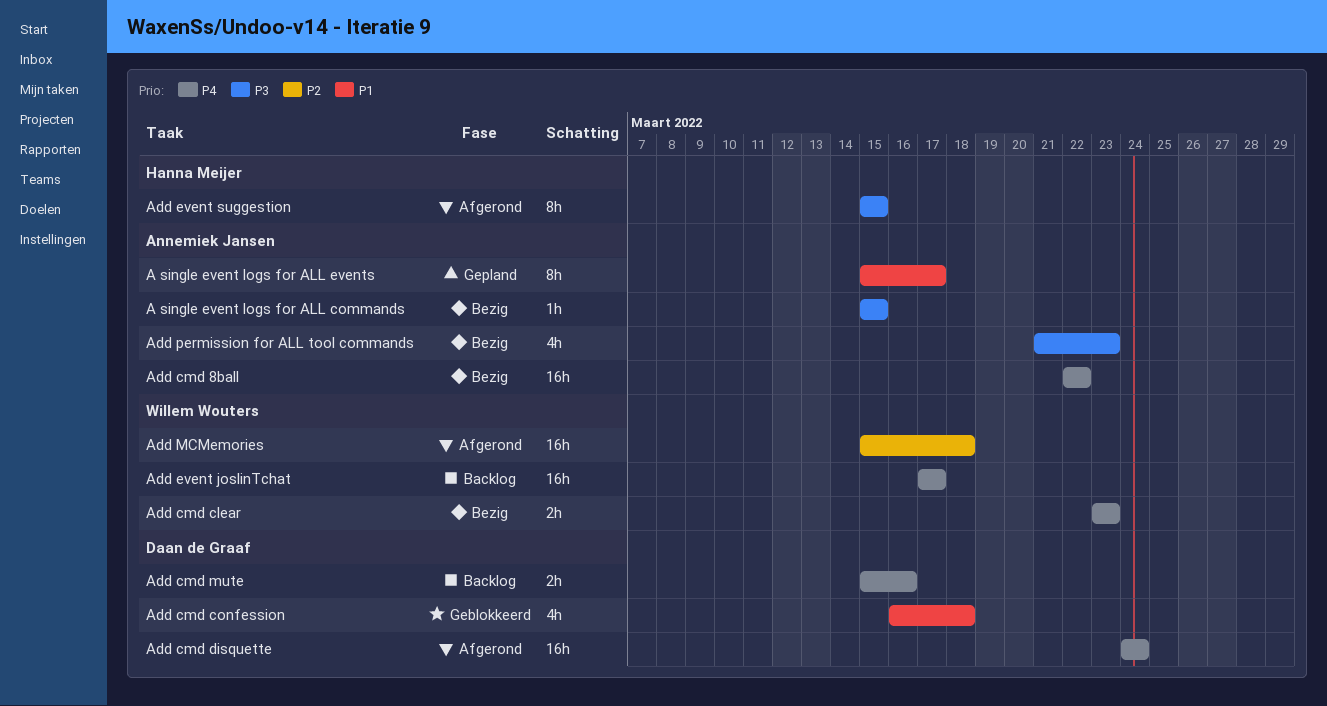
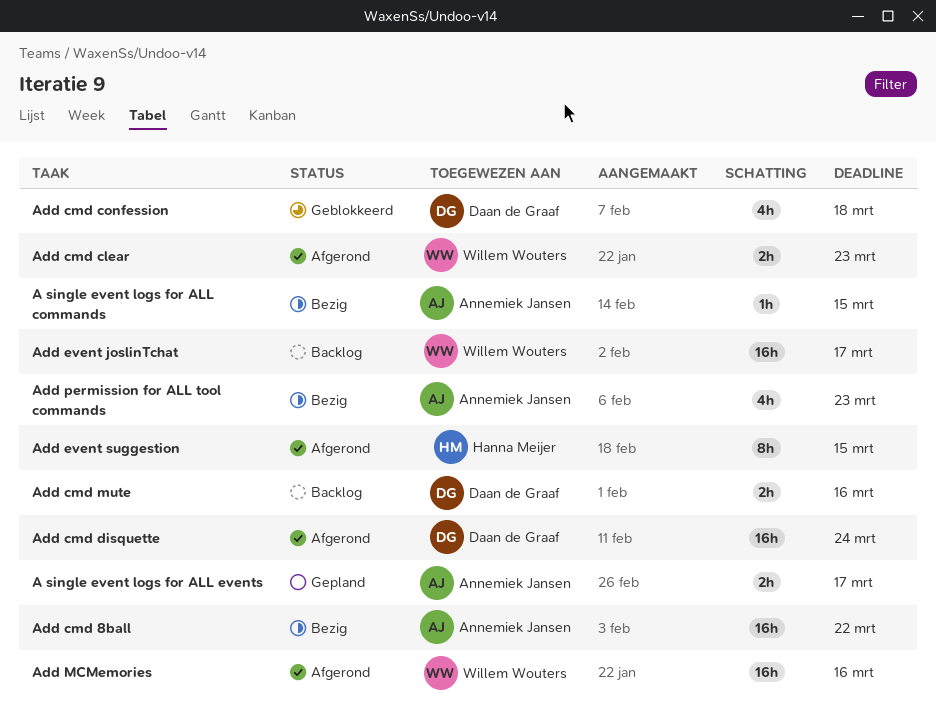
A single event logs for ALL events, estimate: 8h -> 2h
Add cmd clear, status: Bezig -> Afgerond
Add MCMemories, due: Mar 18 -> Mar 16

